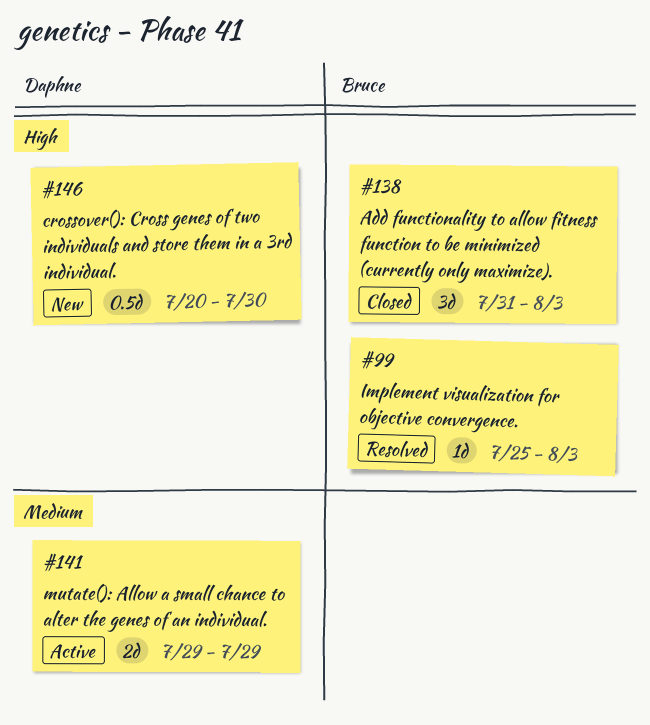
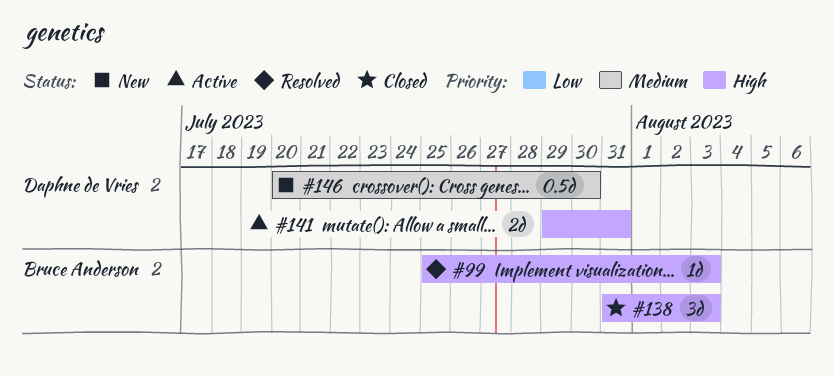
#141, priority: Medium -> High
#141, due: Jul 29 -> Jul 31
#146, priority: High -> Medium

